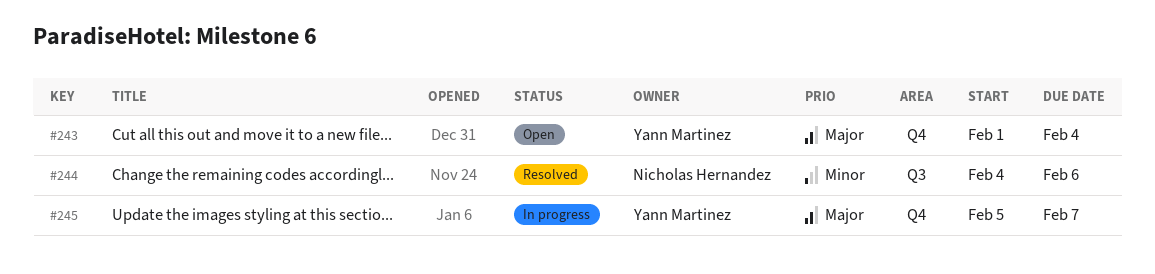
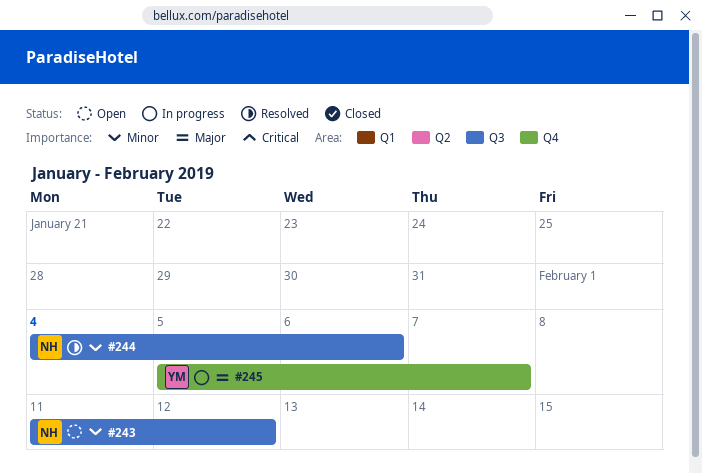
#243, owner: Yann Martinez -> Nicholas Hernandez
#243, priority: Major -> Minor
#243, label: Q4 -> Q3
#243, start: Feb 1 -> Feb 11
#243, due: Feb 4 -> Feb 12

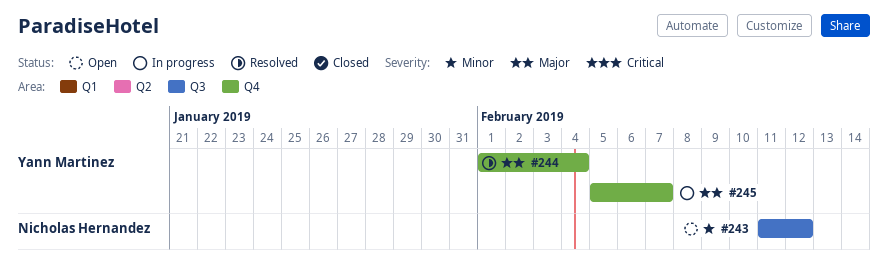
#244, owner: Nicholas Hernandez -> Yann Martinez
#244, priority: Minor -> Major
#244, label: Q3 -> Q4
#244, start: Feb 4 -> Feb 1
#244, due: Feb 6 -> Feb 4

